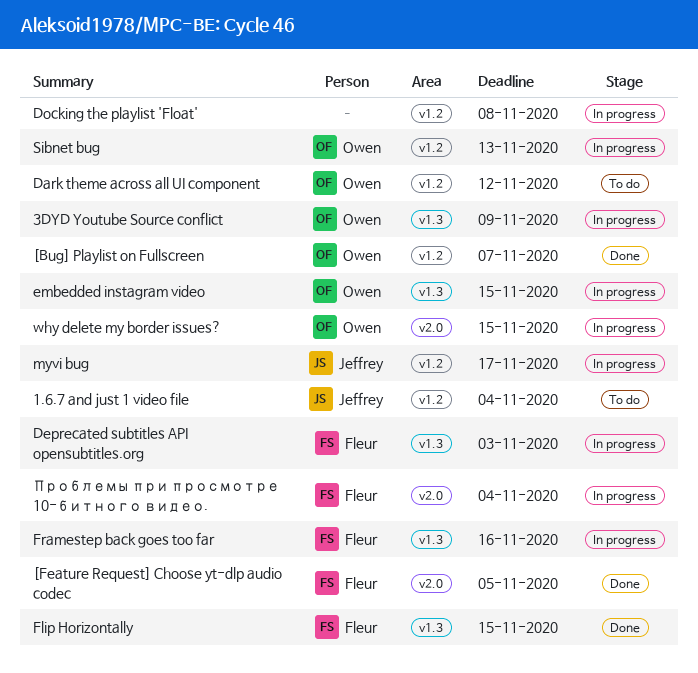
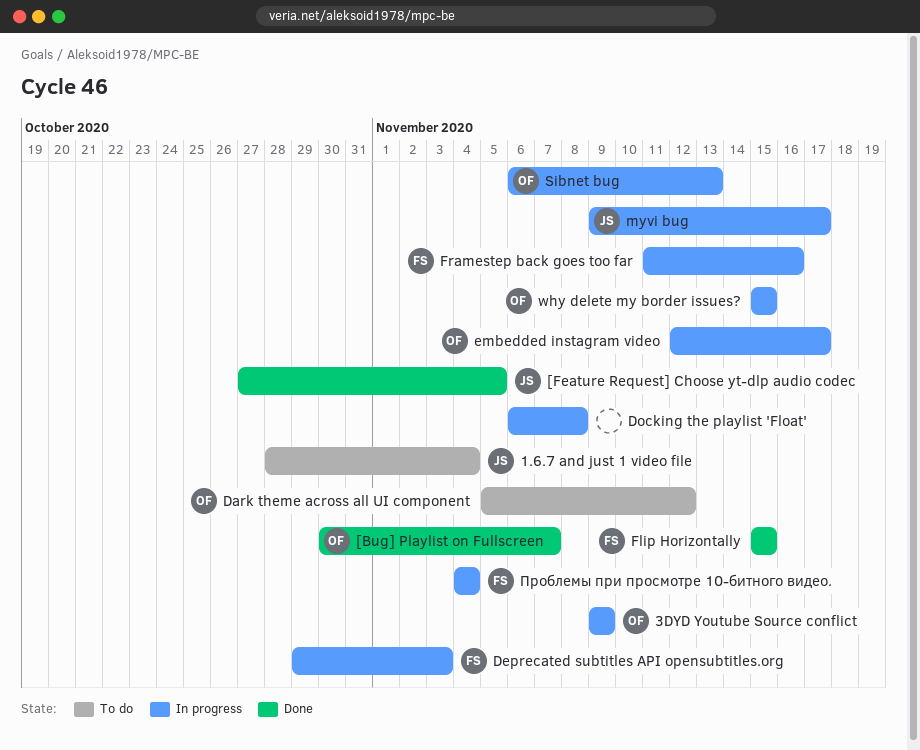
[Feature Request] Choose yt-dlp audio codec, owner: Fleur -> Jeffrey
embedded instagram video, due: Nov 15 -> Nov 17

